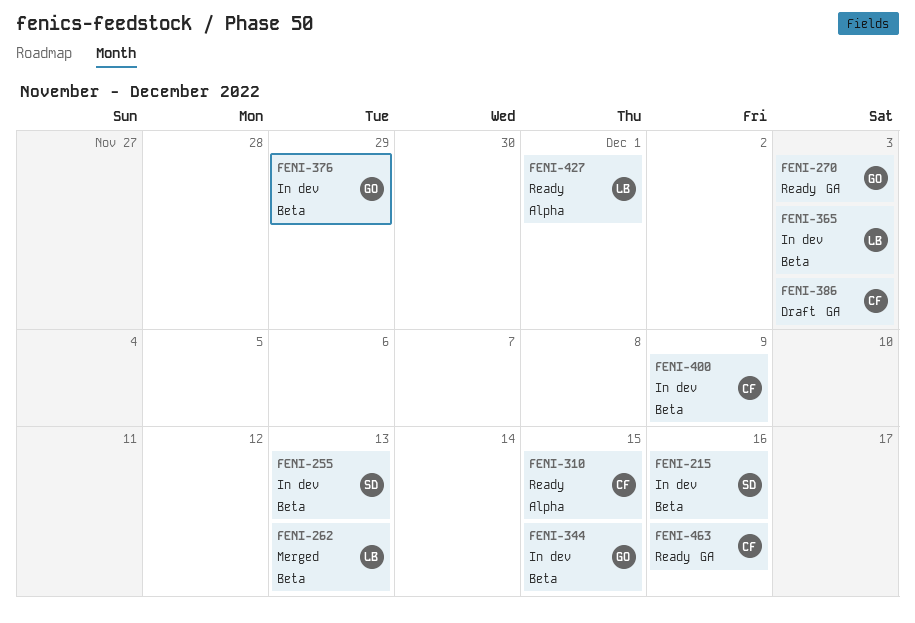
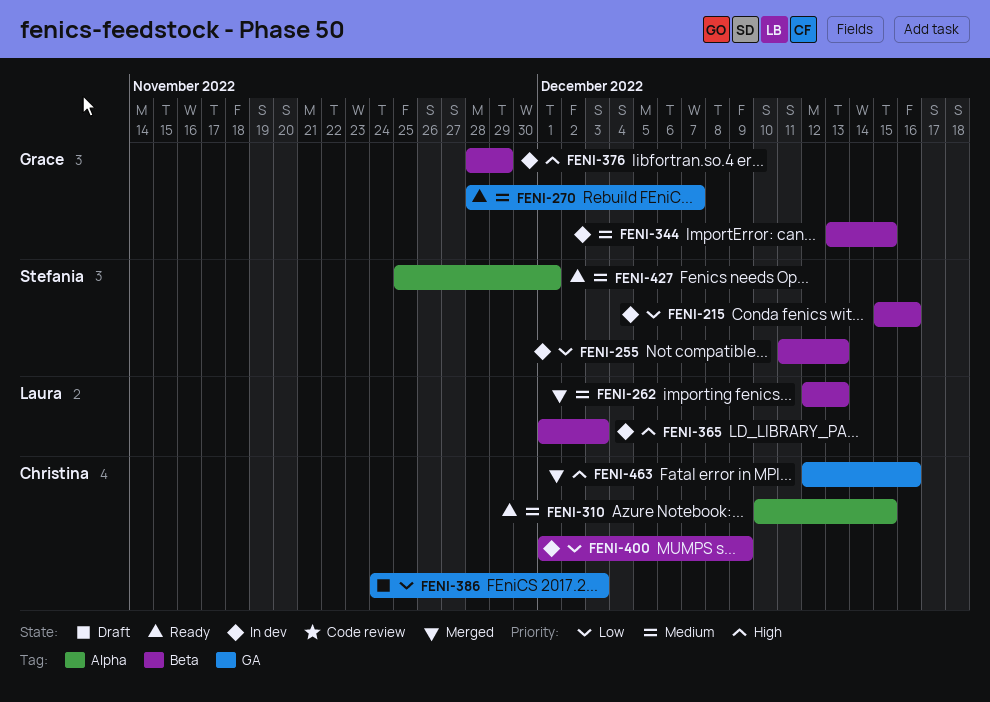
FENI-270, due: Dec 3 -> Dec 7
FENI-427, owner: Laura -> Stefania
FENI-463, status: Ready -> Merged

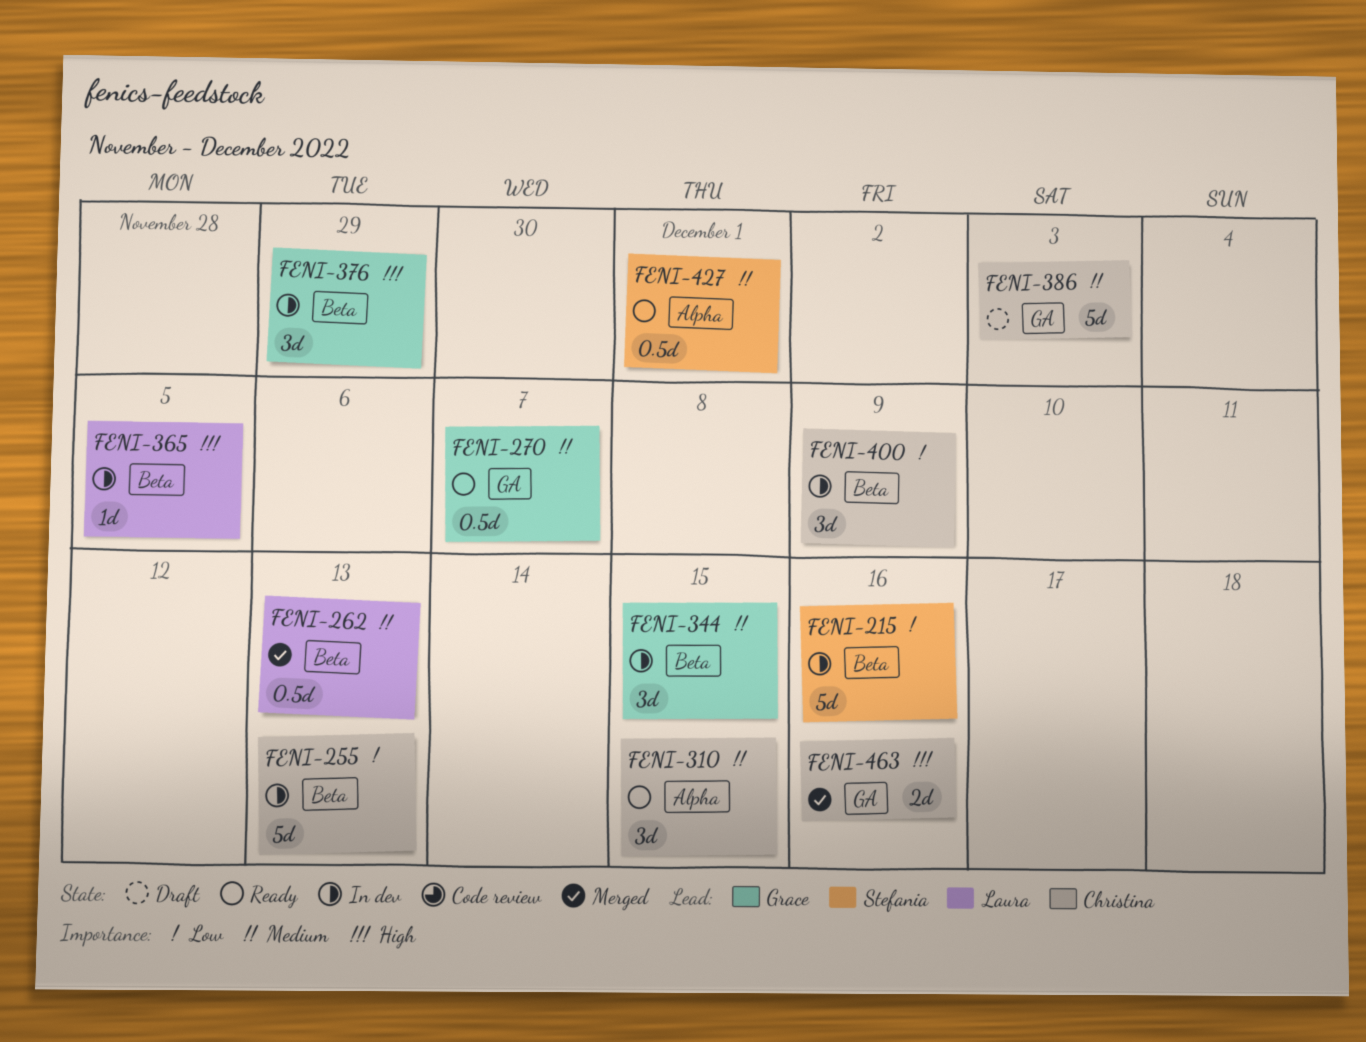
FENI-255, owner: Stefania -> Christina
FENI-365, due: Dec 3 -> Dec 5
FENI-386, priority: Low -> Medium

